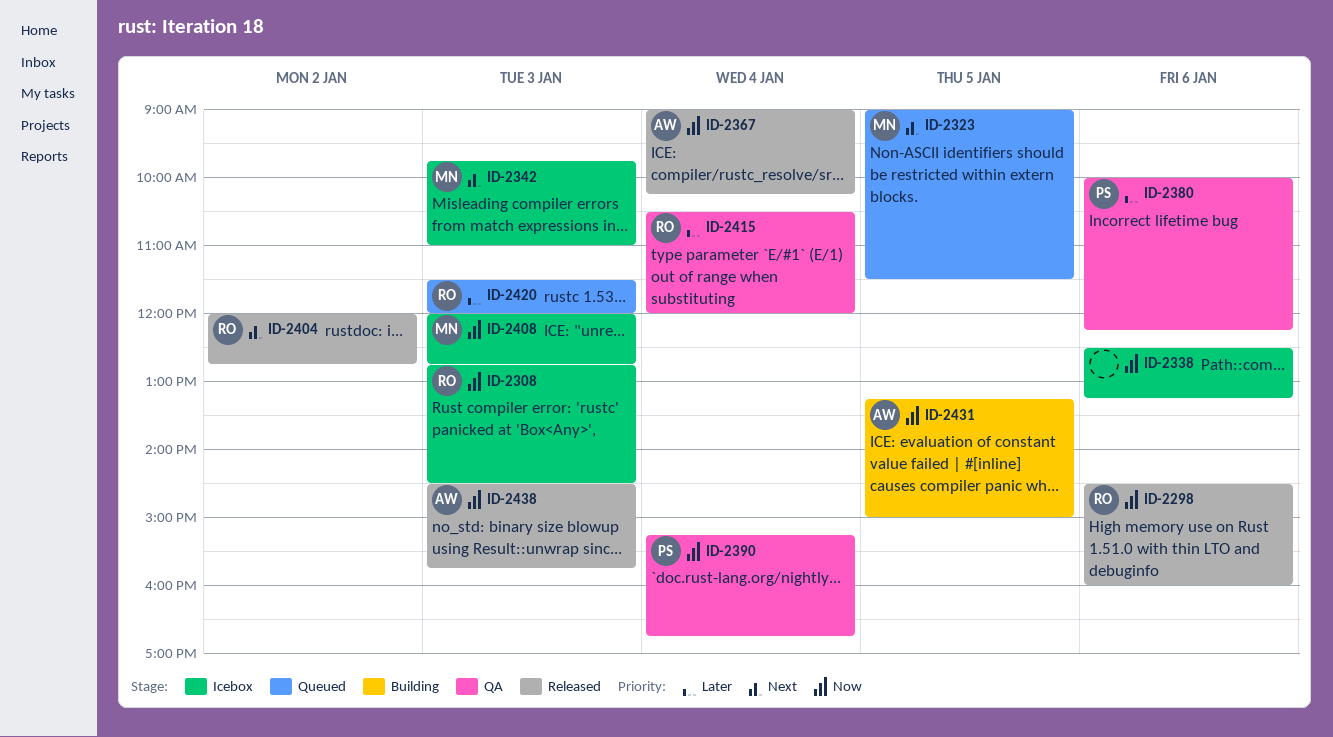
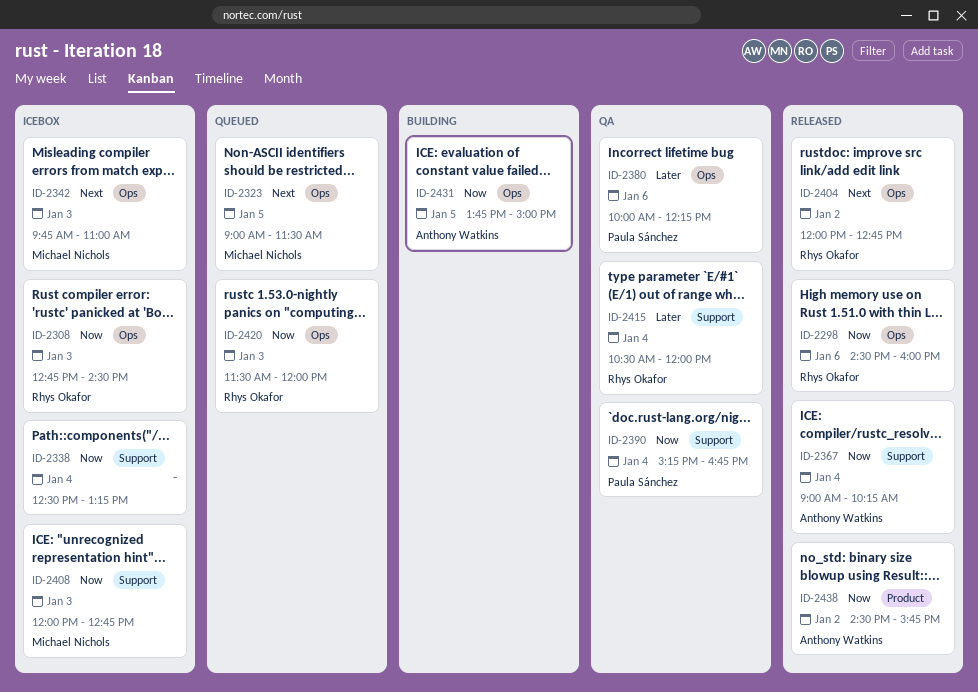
ID-2338, day: Jan 6 -> Jan 4
ID-2420, priority: Later -> Now
ID-2431, begins: 13:15 -> 13:45
ID-2438, day: Jan 3 -> Jan 2

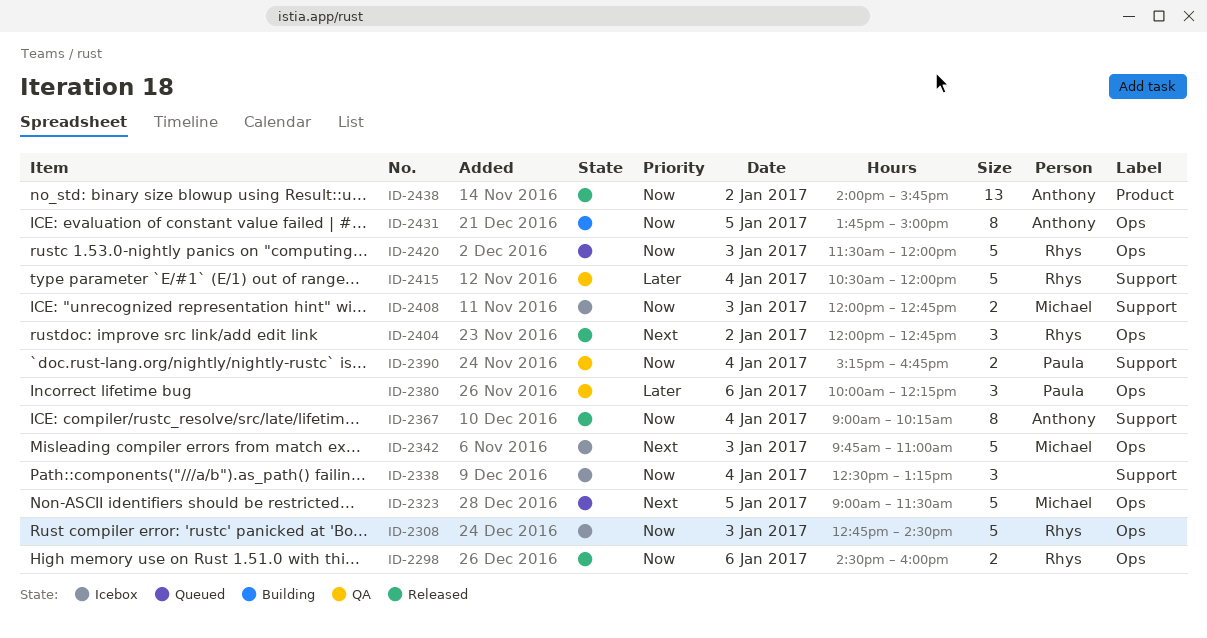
ID-2438, begins: 14:30 -> 14:00

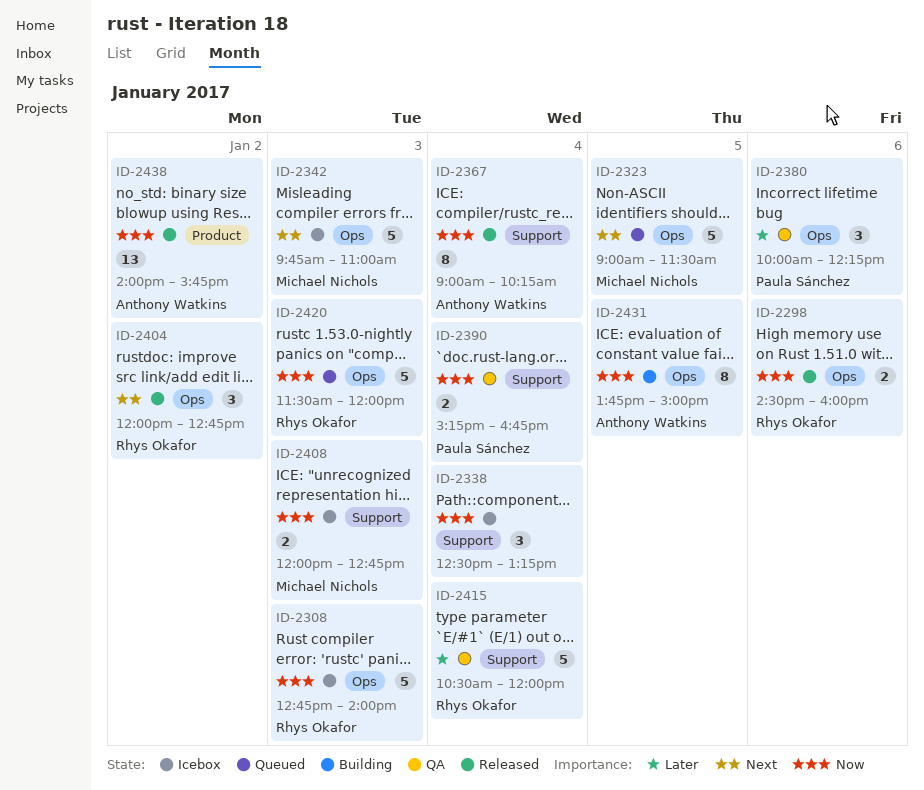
ID-2308, ends: 14:30 -> 14:00

